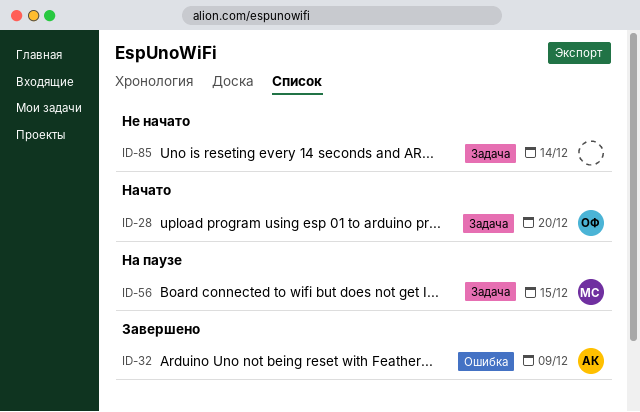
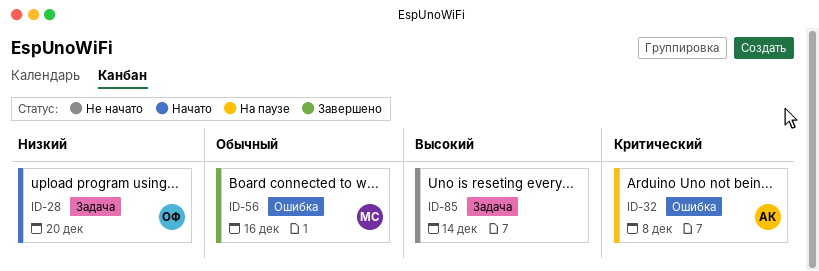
ID-32, status: Завершено -> На паузе
ID-32, due: Dec 9 -> Dec 8
ID-56, status: На паузе -> Завершено
ID-56, label: Задача -> Ошибка
ID-56, due: Dec 15 -> Dec 16

